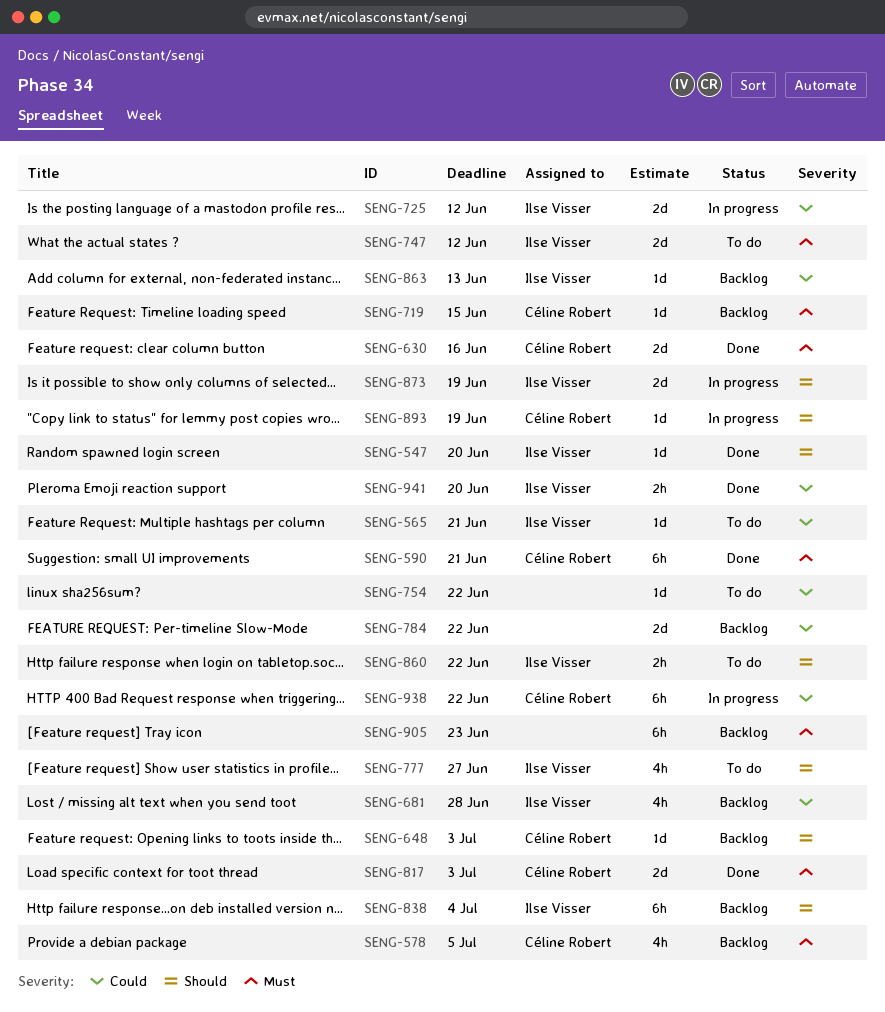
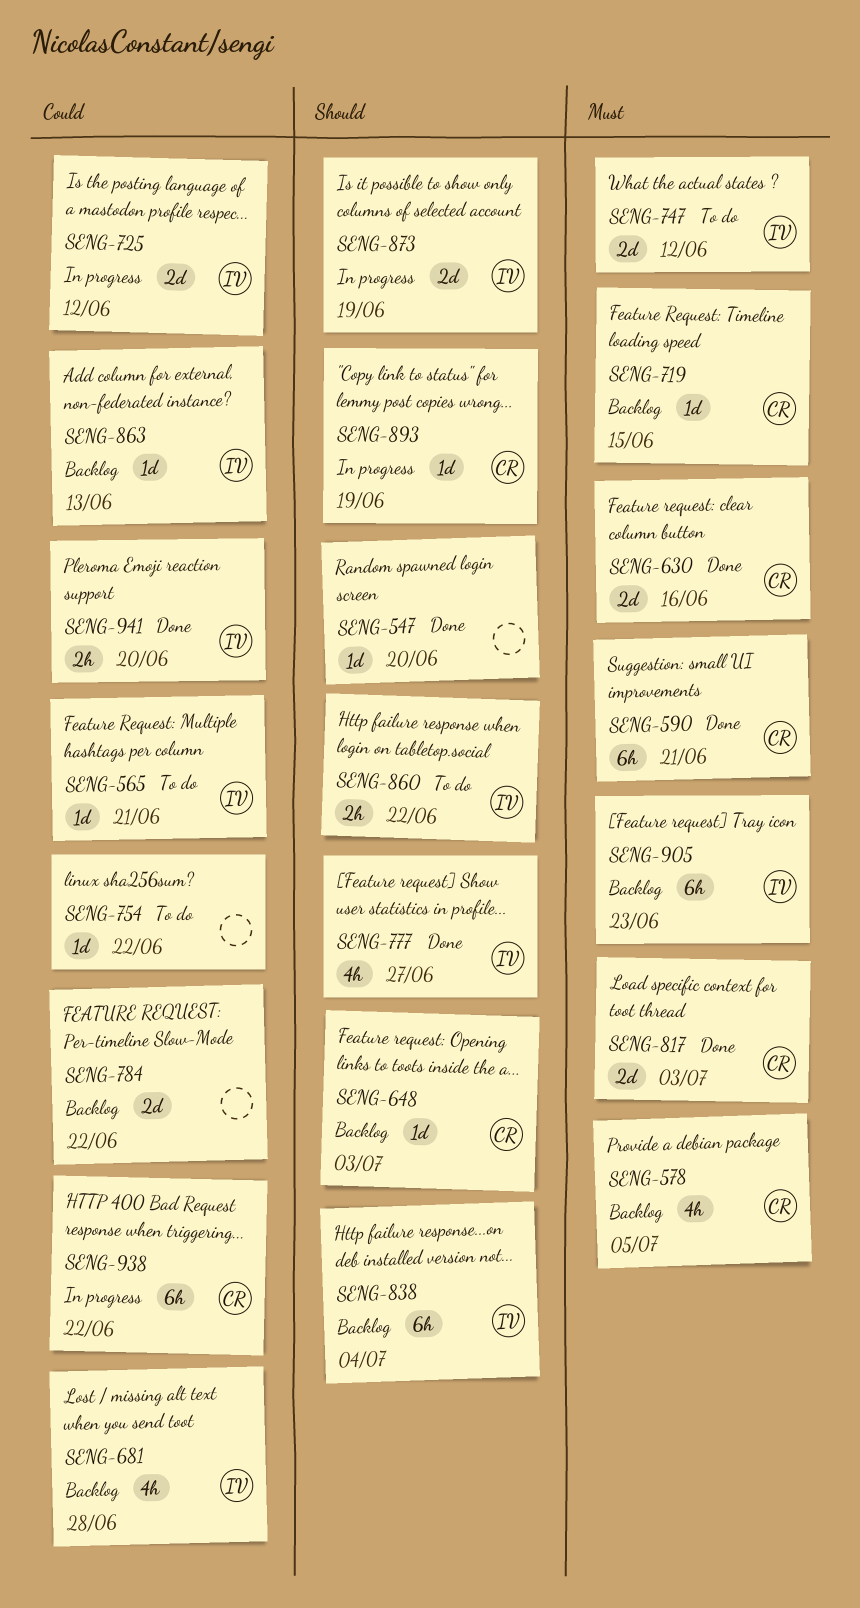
SENG-547, owner: Ilse Visser -> none
SENG-777, status: To do -> Done
SENG-905, owner: none -> Ilse Visser

